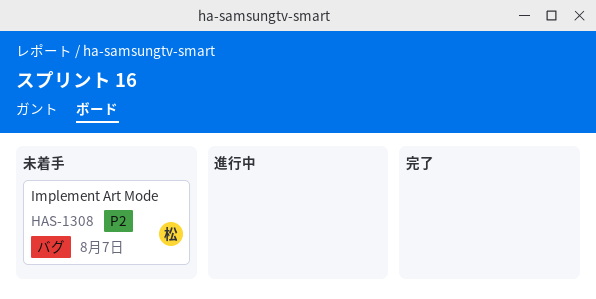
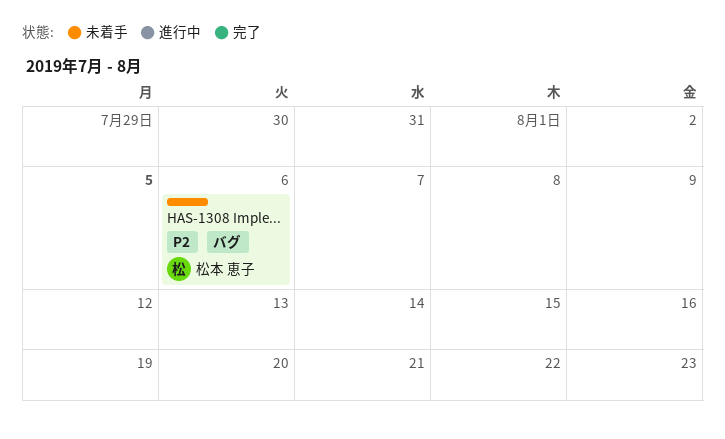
HAS-1308, due: Aug 7 -> Aug 6

